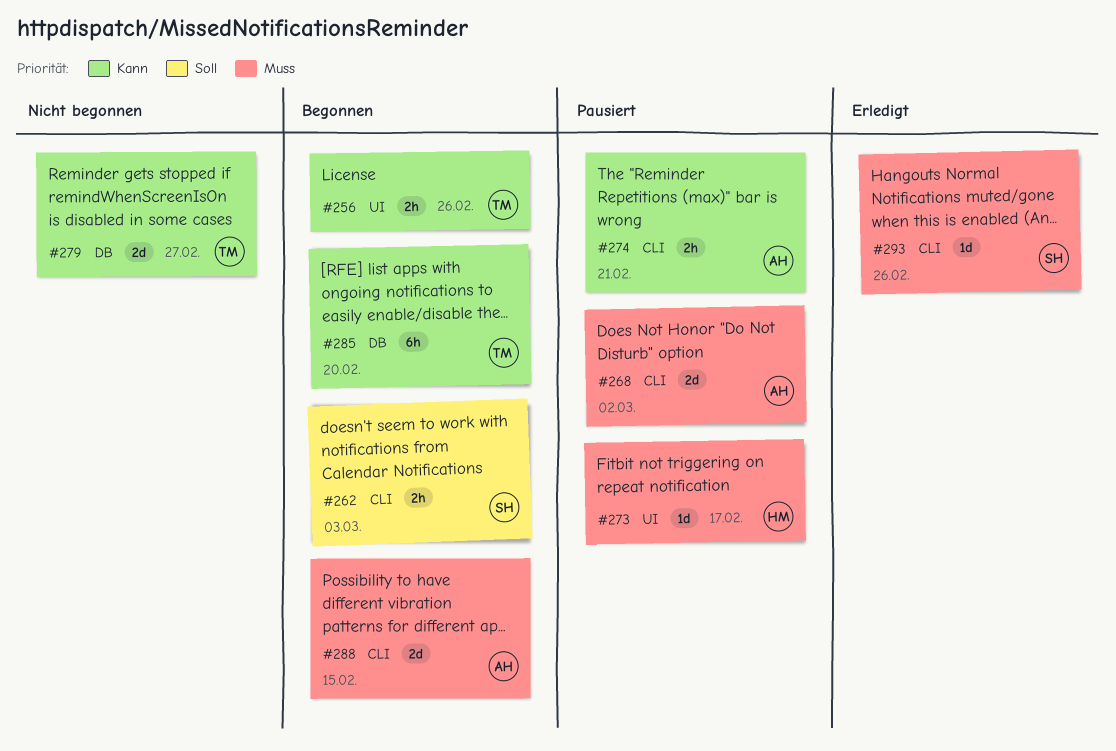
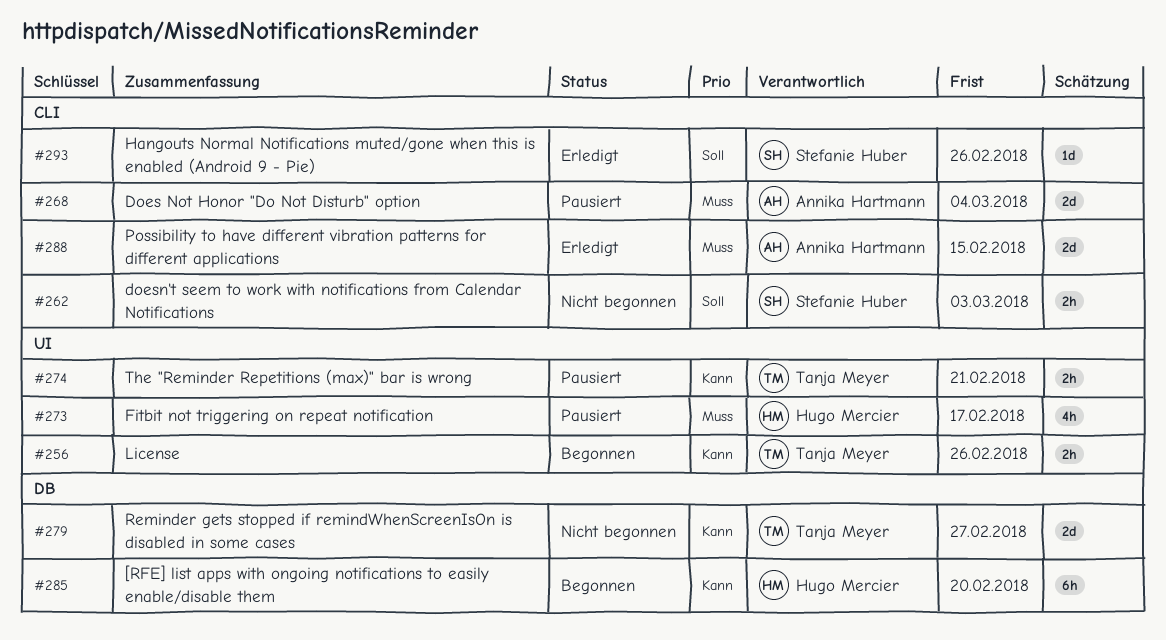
#262, status: Begonnen -> Nicht begonnen
#268, due: Mar 2 -> Mar 4
#273, estimate: 1d -> 4h
#274, owner: Annika Hartmann -> Tanja Meyer
#274, label: CLI -> UI
#285, owner: Tanja Meyer -> Hugo Mercier
#288, status: Begonnen -> Erledigt
#293, priority: Muss -> Soll

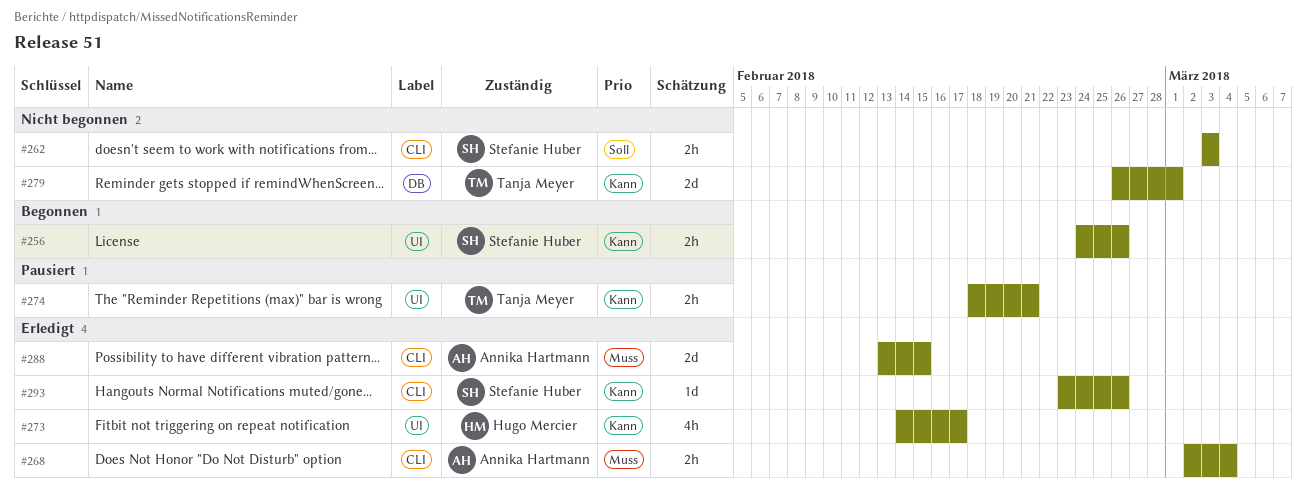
#256, owner: Tanja Meyer -> Stefanie Huber
#268, status: Pausiert -> Erledigt
#268, estimate: 2d -> 2h
#273, status: Pausiert -> Erledigt
#273, priority: Muss -> Kann
#279, due: Feb 27 -> Mar 1
#285: present -> none
#293, priority: Soll -> Kann

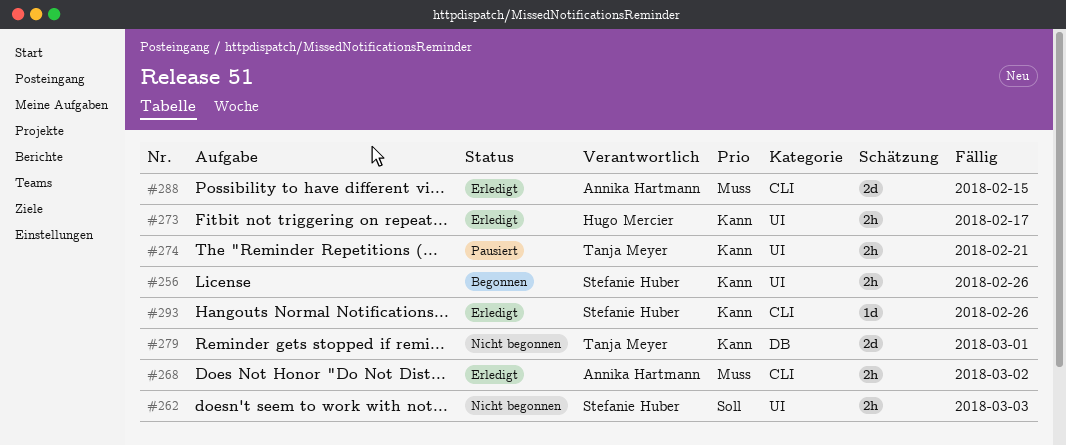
#262, label: CLI -> UI
#268, due: Mar 4 -> Mar 2
#273, estimate: 4h -> 2h

